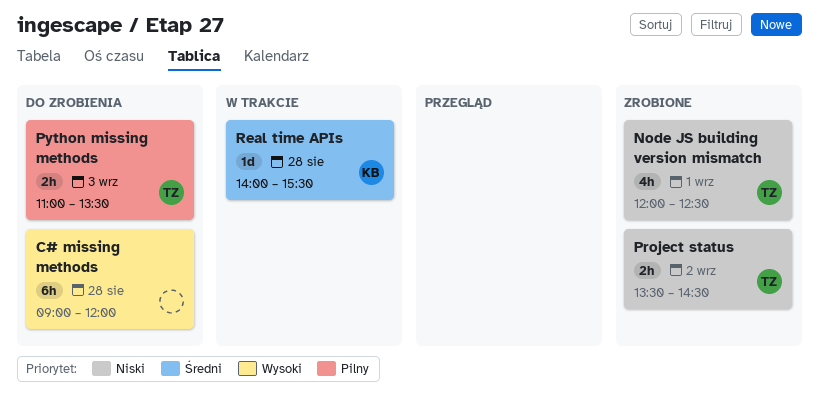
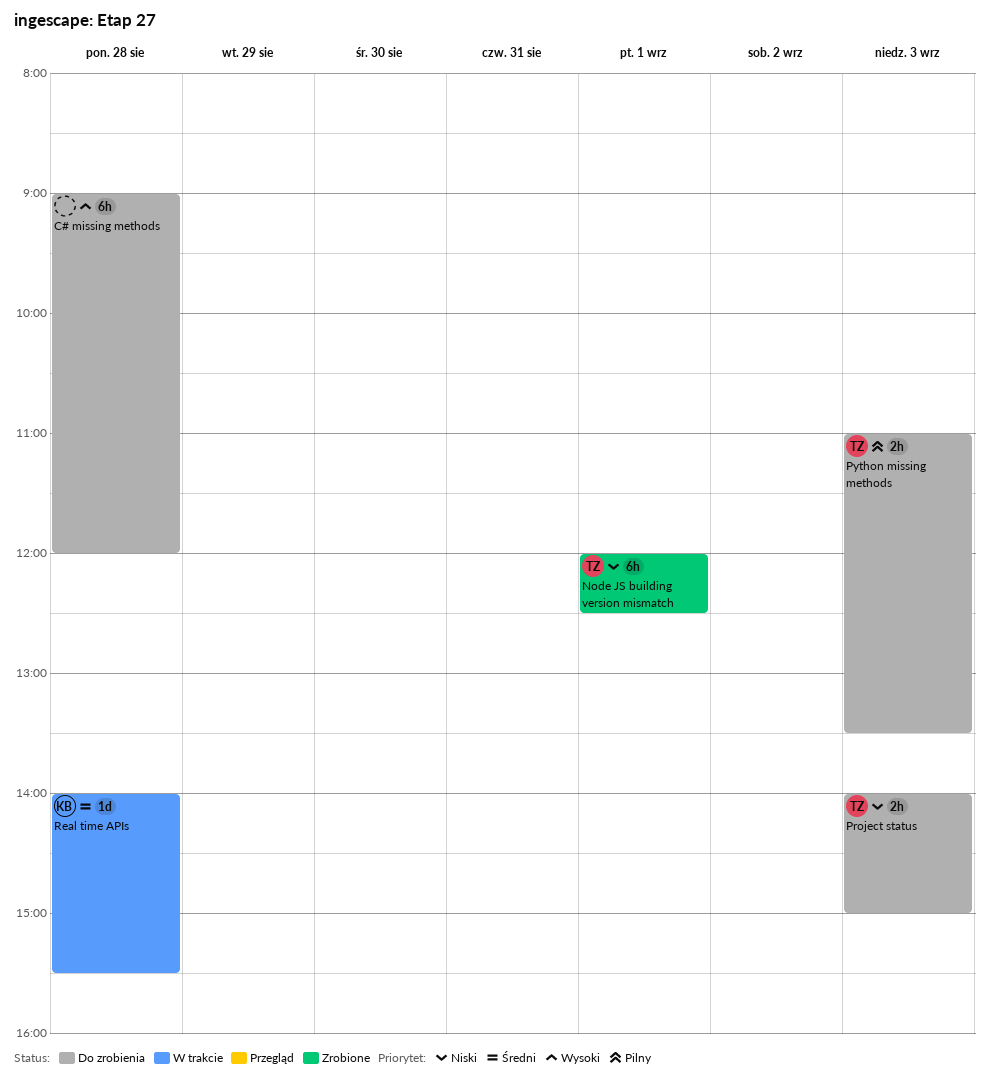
Node JS building version mismatch, estimate: 4h -> 6h
Project status, status: Zrobione -> Do zrobienia
Project status, day: Sep 2 -> Sep 3
Project status, begins: 13:30 -> 14:00
Project status, ends: 14:30 -> 15:00

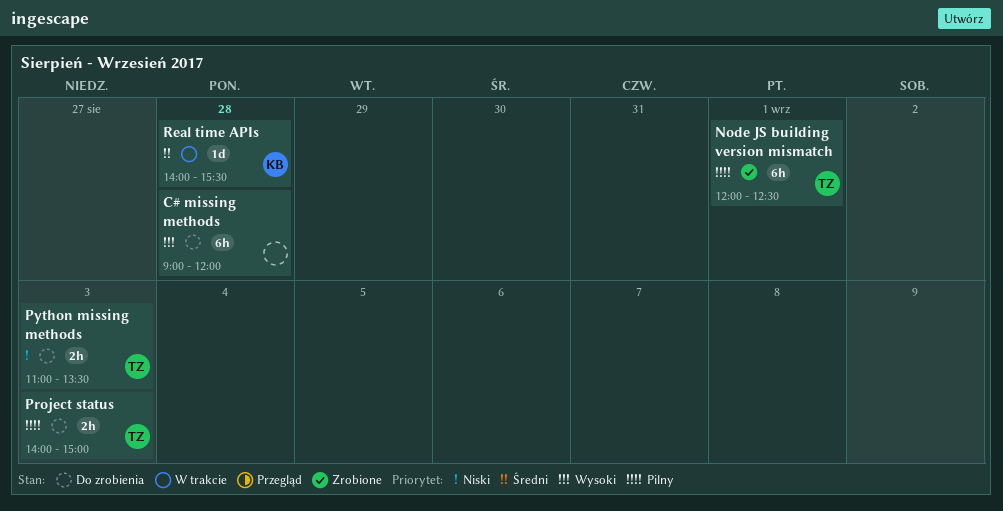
Node JS building version mismatch, priority: Niski -> Pilny
Project status, priority: Niski -> Pilny
Python missing methods, priority: Pilny -> Niski

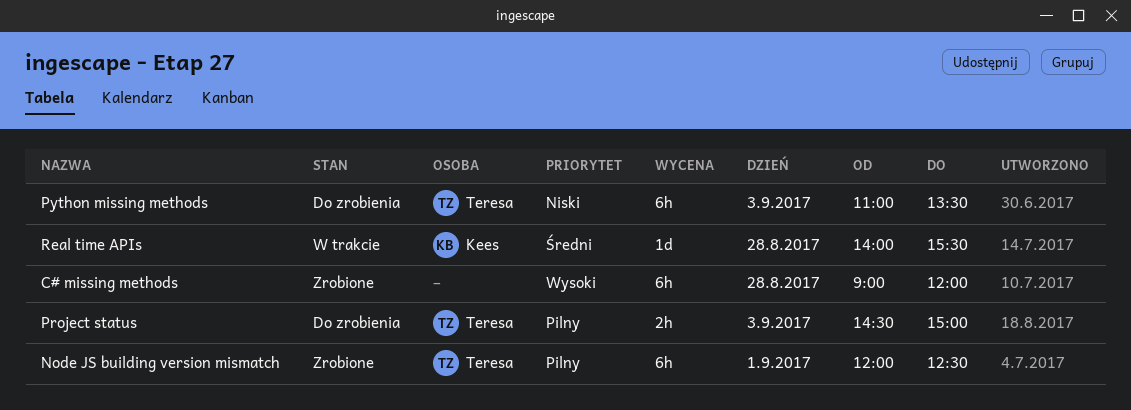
C# missing methods, status: Do zrobienia -> Zrobione
Project status, begins: 14:00 -> 14:30
Python missing methods, estimate: 2h -> 6h

